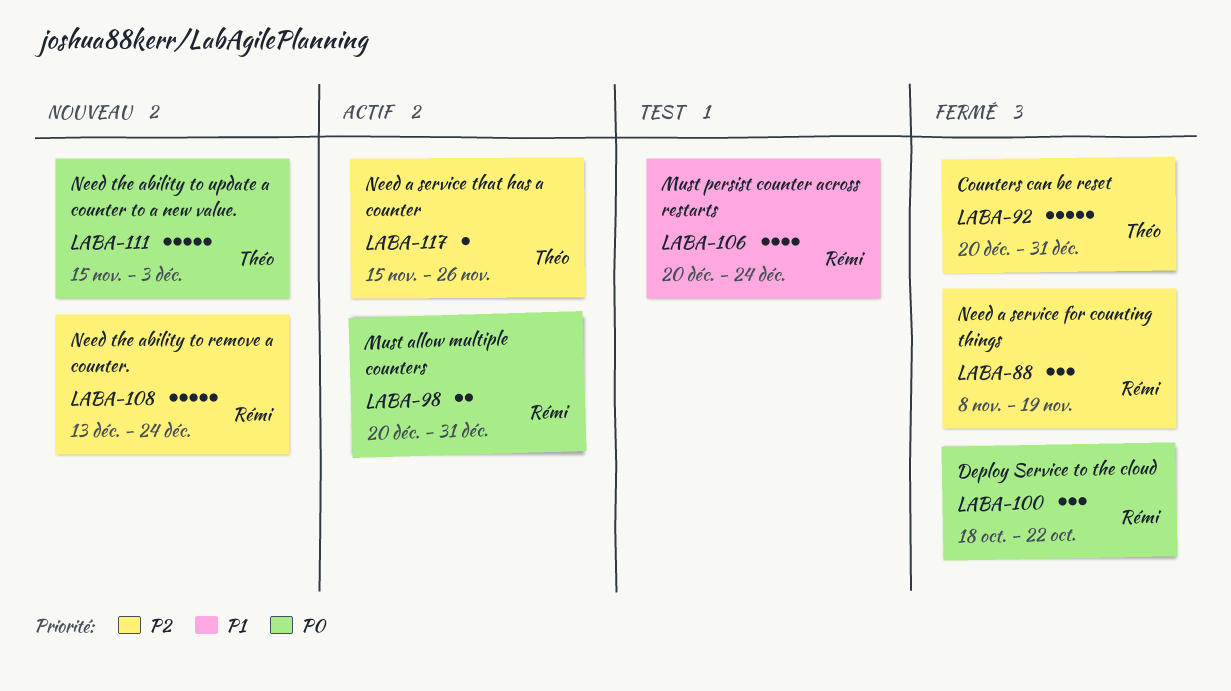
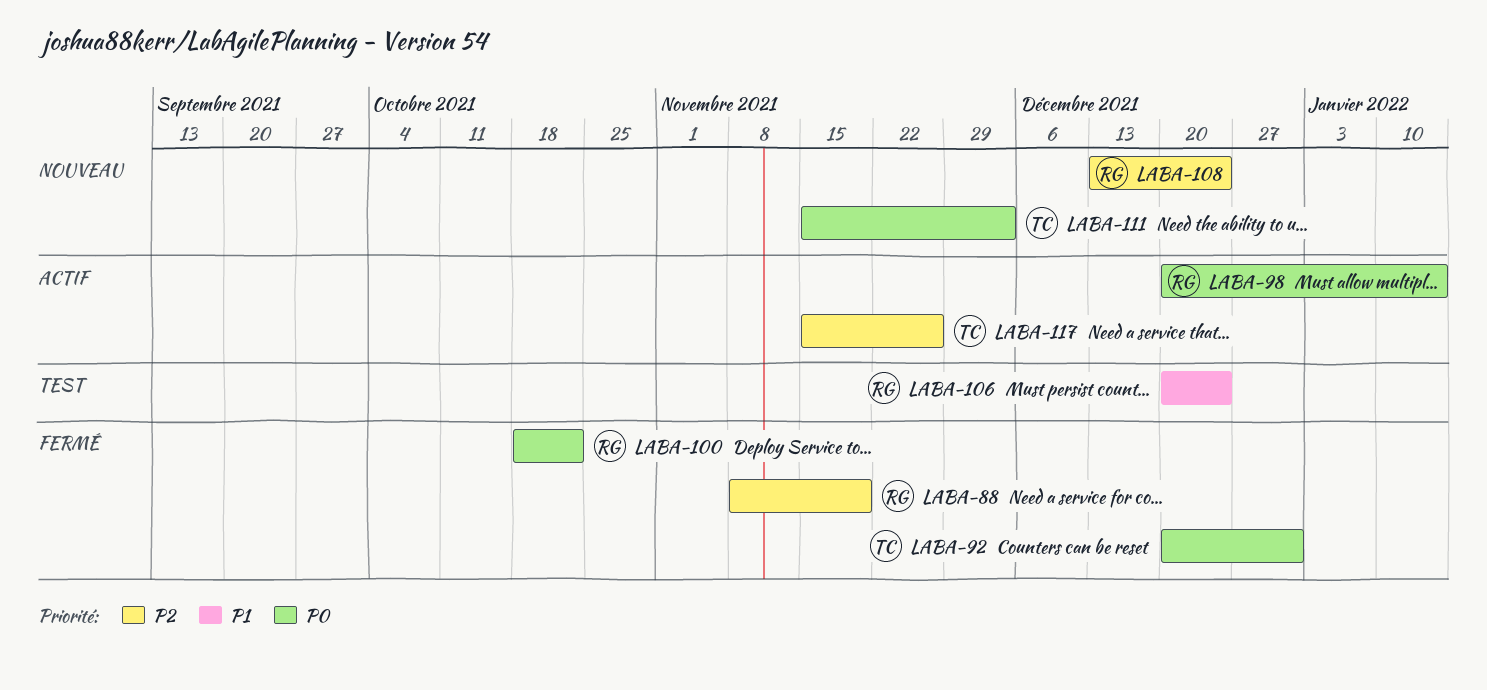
LABA-92, priority: P2 -> P0
LABA-98, due: Dec 31 -> Jan 14

